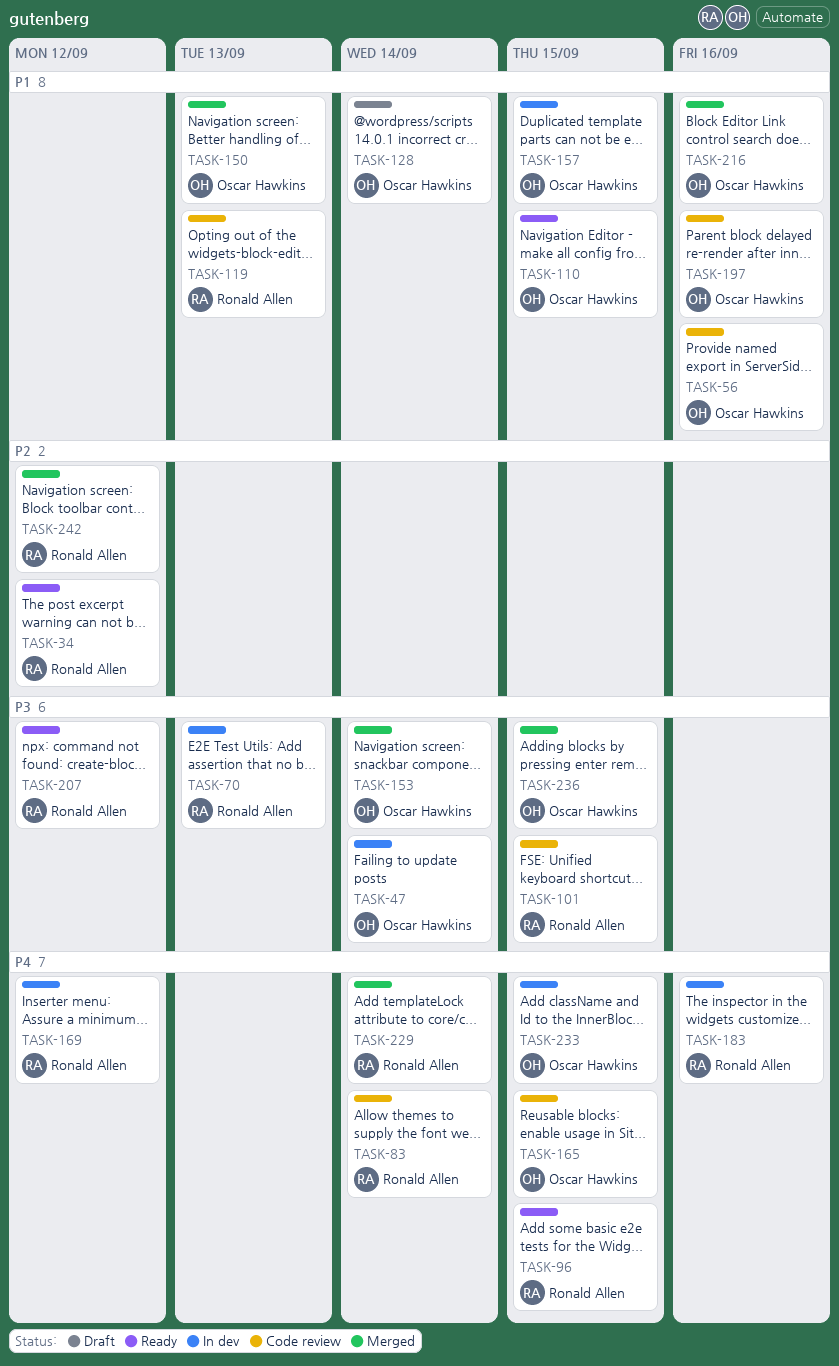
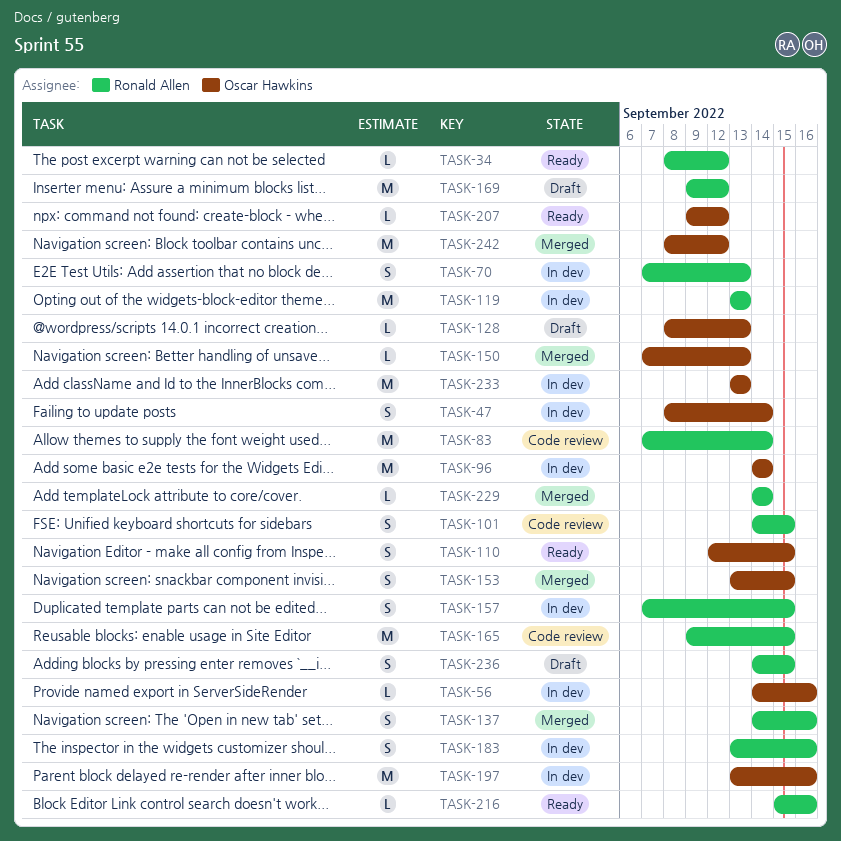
TASK-56, status: Code review -> In dev
TASK-96, status: Ready -> In dev
TASK-96, owner: Ronald Allen -> Oscar Hawkins
TASK-96, due: Sep 15 -> Sep 14
TASK-119, status: Code review -> In dev
TASK-128, due: Sep 14 -> Sep 13
TASK-137: none -> present
TASK-153, due: Sep 14 -> Sep 15
TASK-157, owner: Oscar Hawkins -> Ronald Allen
TASK-165, owner: Oscar Hawkins -> Ronald Allen
TASK-169, status: In dev -> Draft
TASK-197, status: Code review -> In dev
TASK-207, owner: Ronald Allen -> Oscar Hawkins
TASK-216, status: Merged -> Ready
TASK-216, owner: Oscar Hawkins -> Ronald Allen
TASK-233, due: Sep 15 -> Sep 13
TASK-236, status: Merged -> Draft
TASK-236, owner: Oscar Hawkins -> Ronald Allen
TASK-242, owner: Ronald Allen -> Oscar Hawkins

